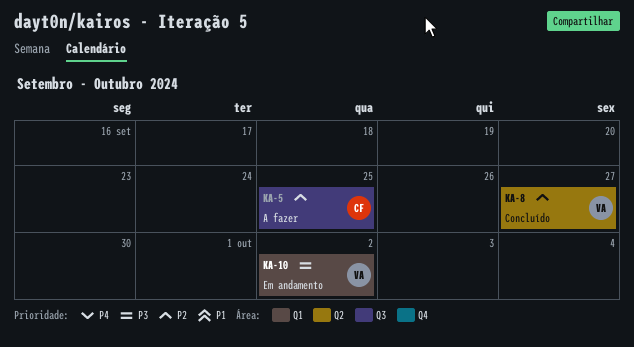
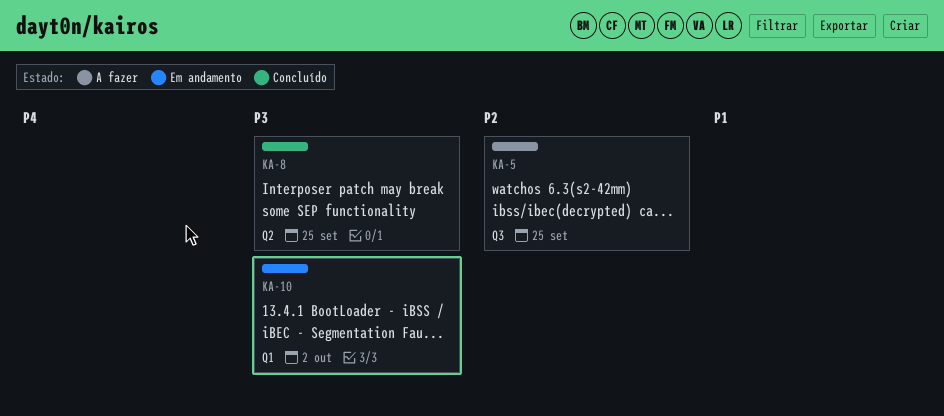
KA-8, priority: P2 -> P3
KA-8, due: Sep 27 -> Sep 25

